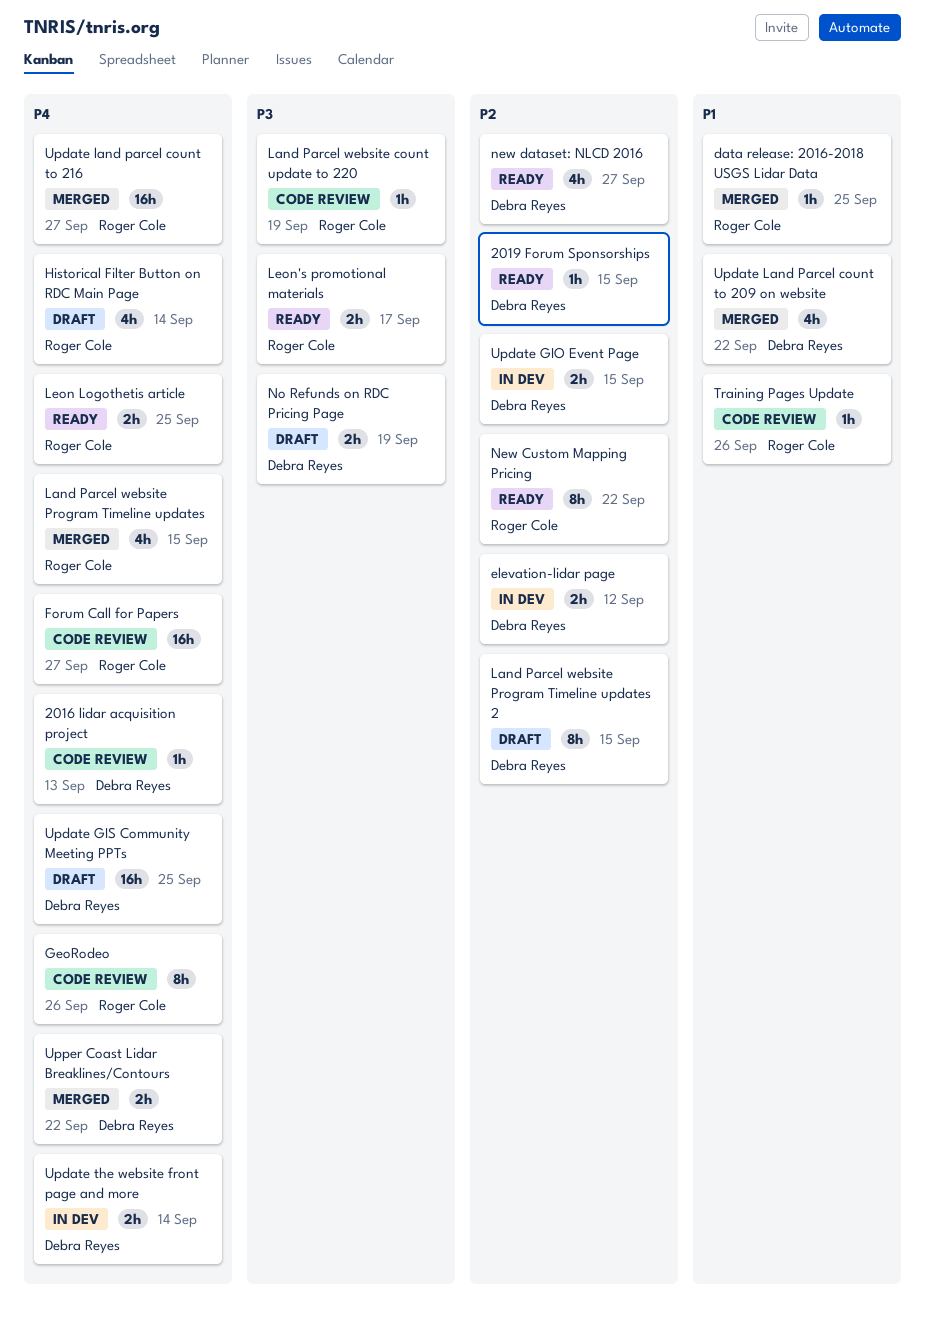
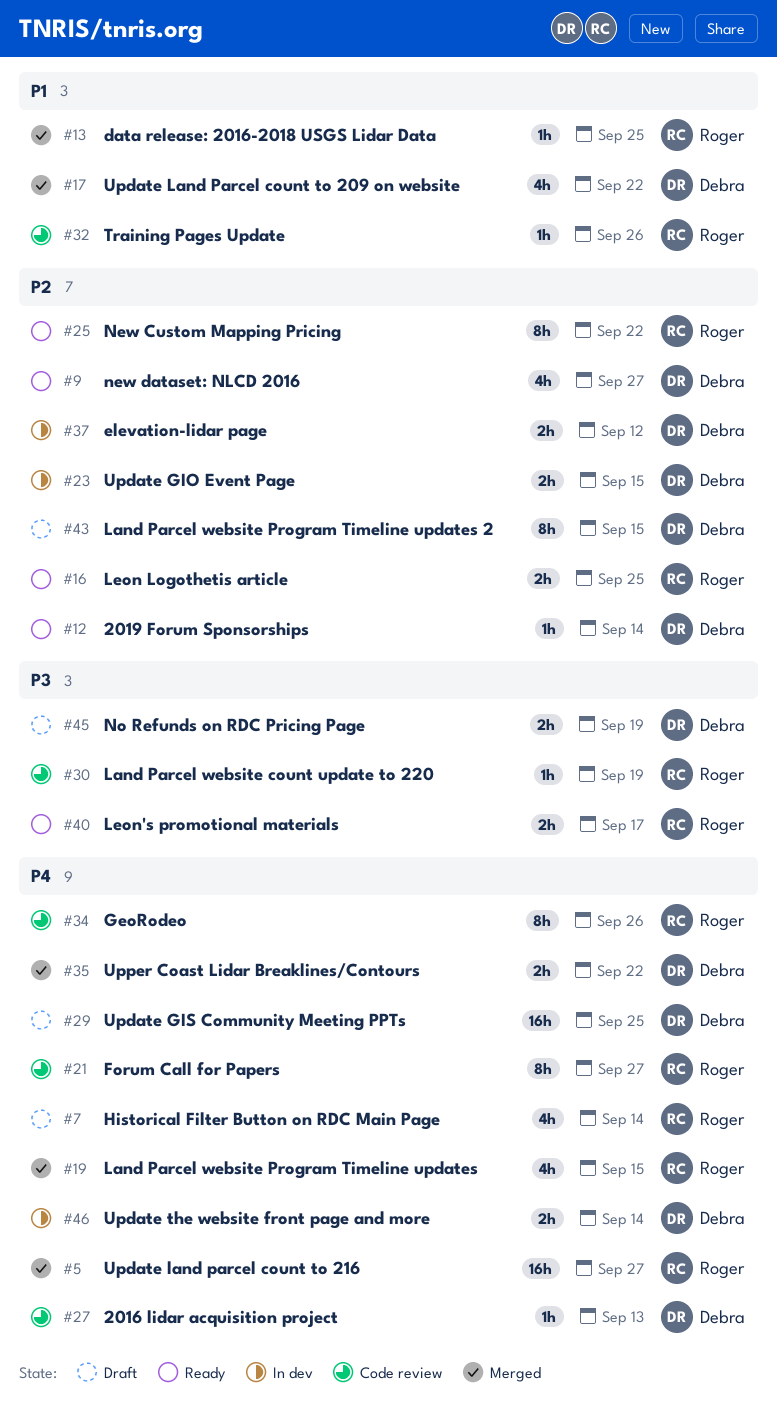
2019 Forum Sponsorships, due: Sep 15 -> Sep 14
Forum Call for Papers, estimate: 16h -> 8h
Leon Logothetis article, priority: P4 -> P2

